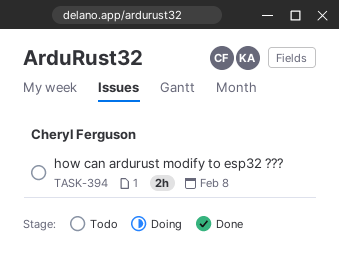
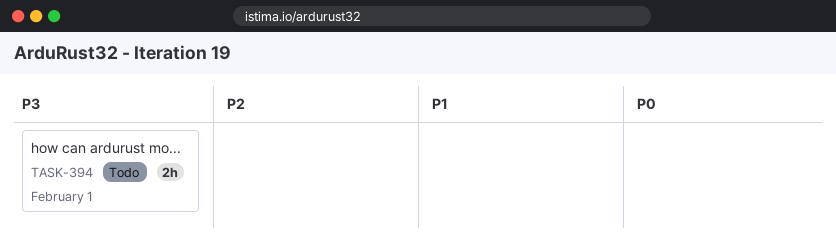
TASK-394, due: Feb 8 -> Feb 1

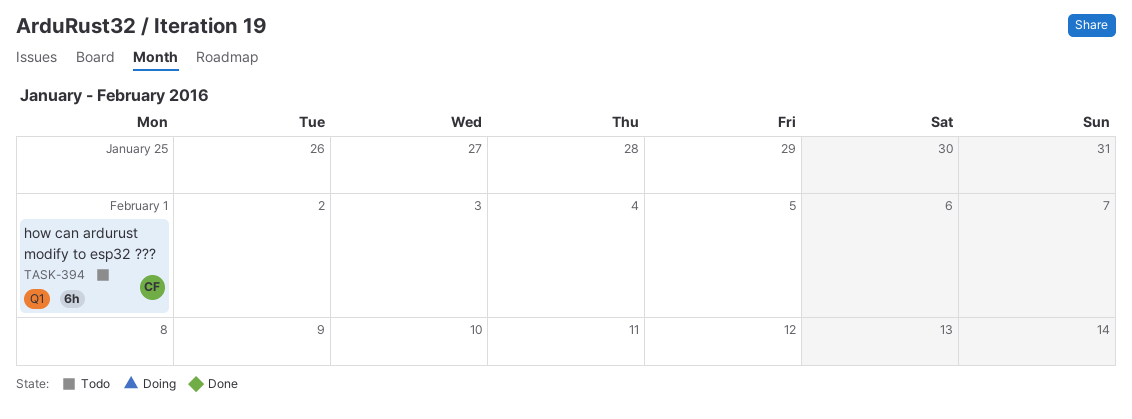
TASK-394, estimate: 2h -> 6h

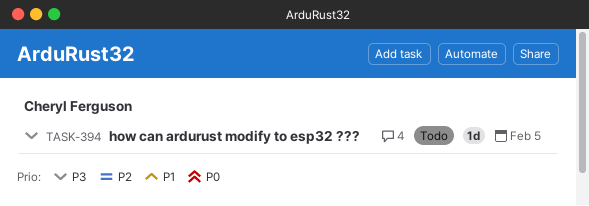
TASK-394, estimate: 6h -> 1d
TASK-394, due: Feb 1 -> Feb 5

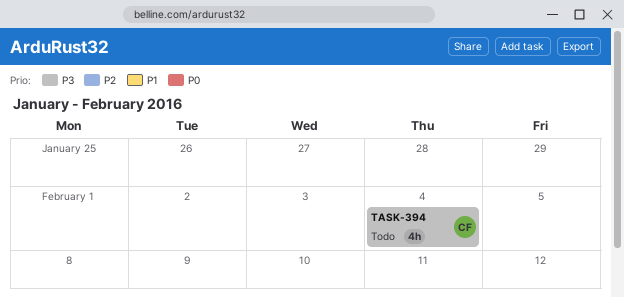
TASK-394, estimate: 1d -> 4h
TASK-394, due: Feb 5 -> Feb 4

